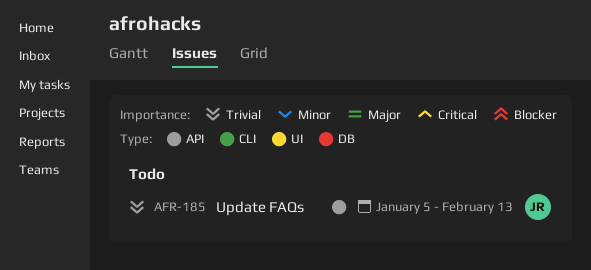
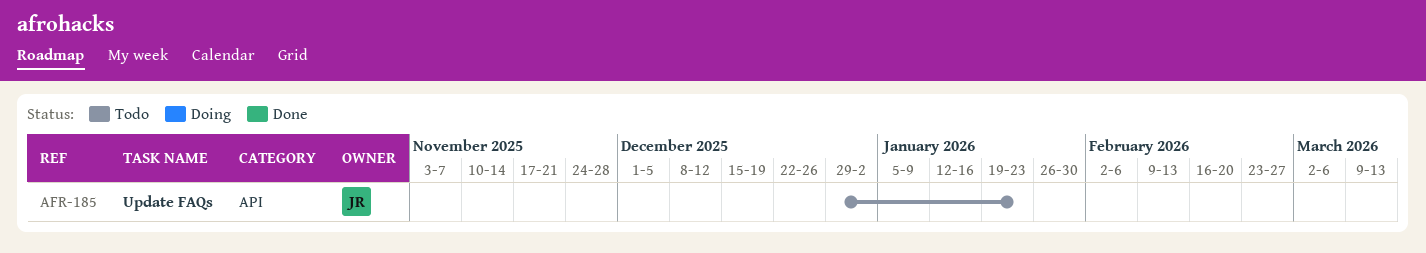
AFR-185, start: Jan 5 -> Dec 29
AFR-185, due: Feb 13 -> Jan 23

